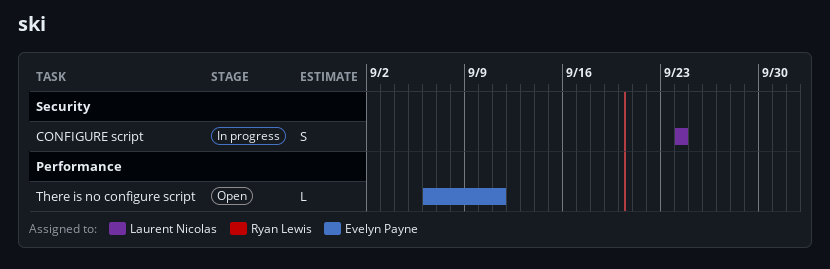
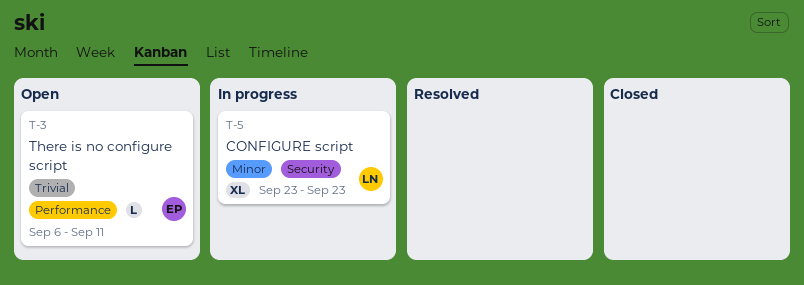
CONFIGURE script, estimate: S -> XL
CONFIGURE script, start: Sep 24 -> Sep 23
CONFIGURE script, due: Sep 24 -> Sep 23

